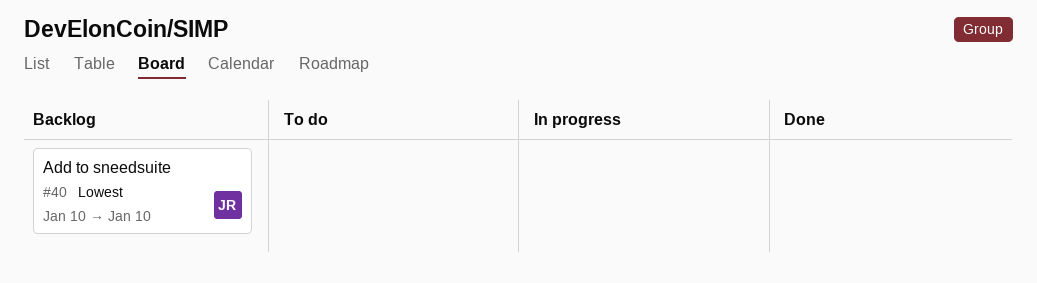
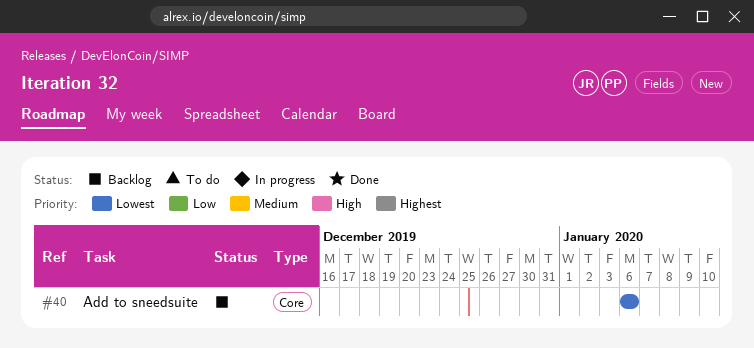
#40, start: Jan 10 -> Jan 6
#40, due: Jan 10 -> Jan 6

